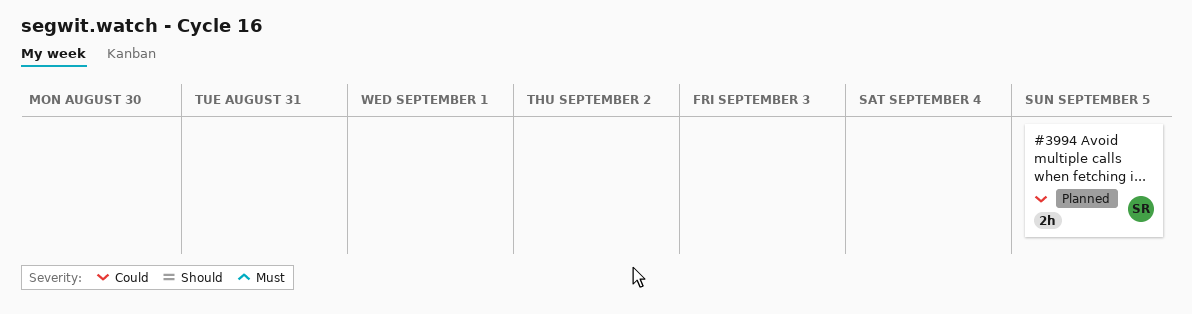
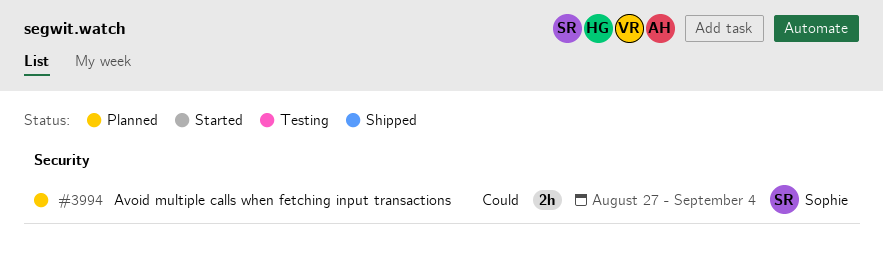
#3994, due: Sep 5 -> Sep 4

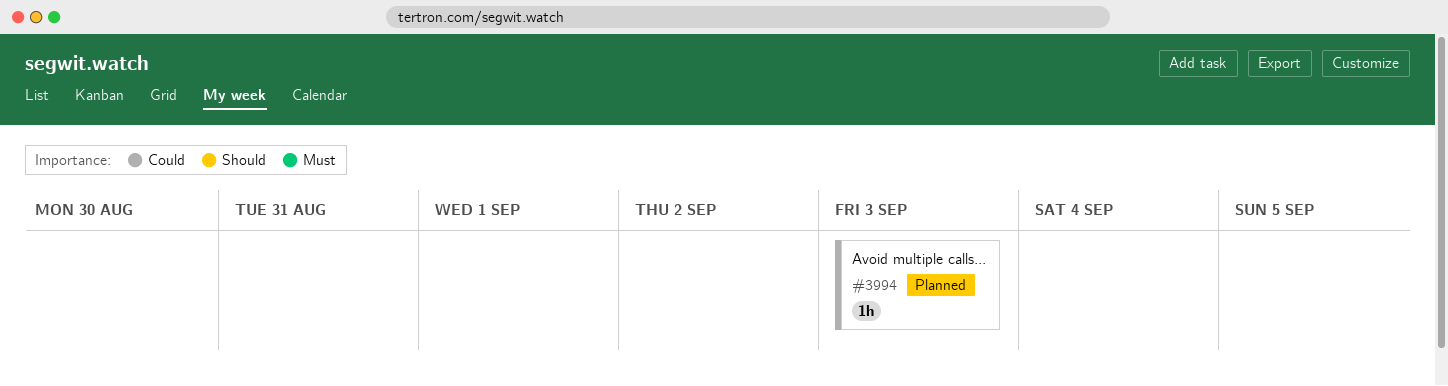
#3994, estimate: 2h -> 1h
#3994, due: Sep 4 -> Sep 3

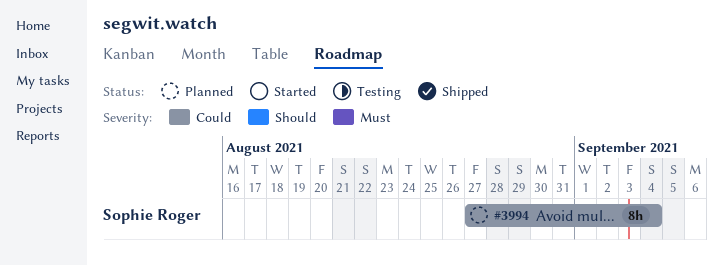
#3994, estimate: 1h -> 8h
#3994, due: Sep 3 -> Sep 4

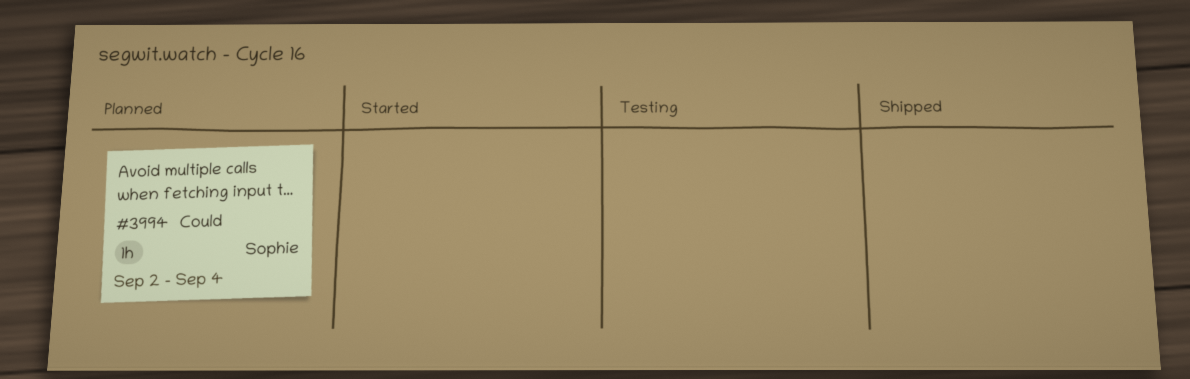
#3994, estimate: 8h -> 1h
#3994, start: Aug 27 -> Sep 2

